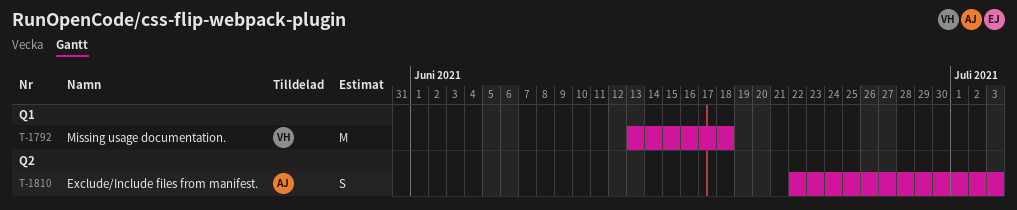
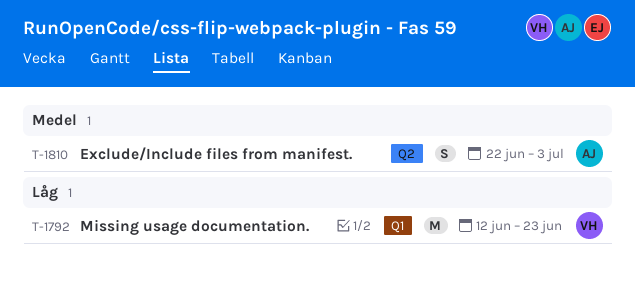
T-1792, start: Jun 13 -> Jun 12
T-1792, due: Jun 18 -> Jun 23

